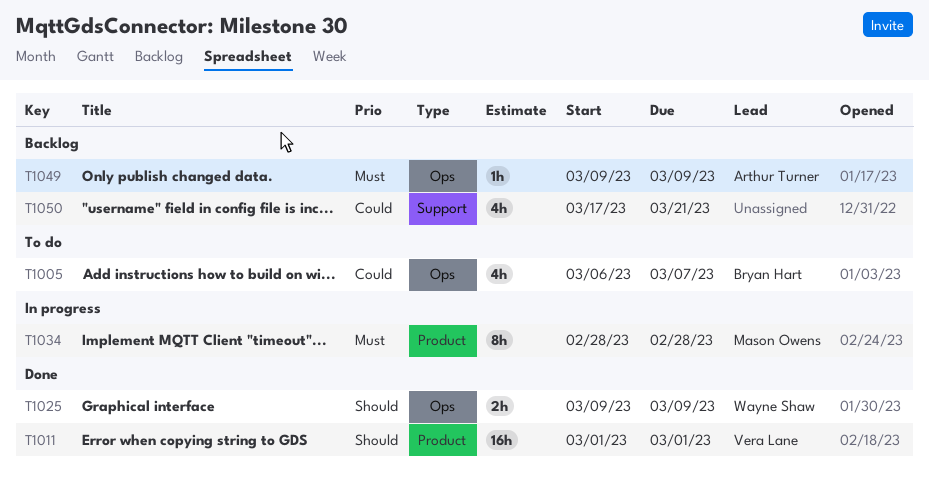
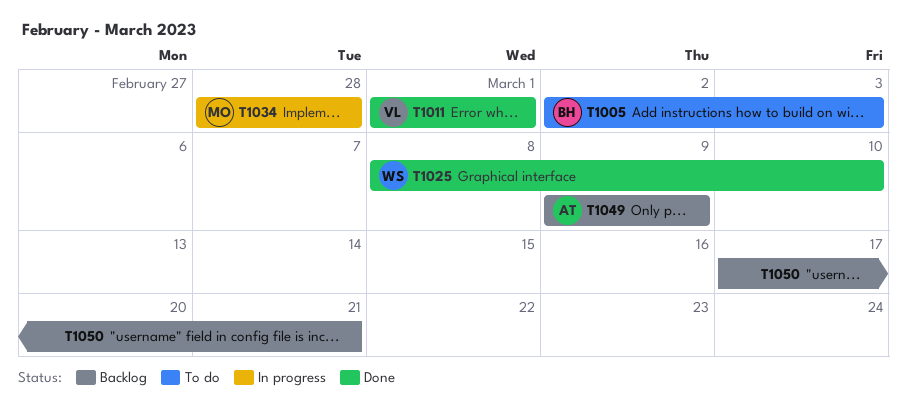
T1005, start: Mar 6 -> Mar 2
T1005, due: Mar 7 -> Mar 3
T1025, start: Mar 9 -> Mar 8
T1025, due: Mar 9 -> Mar 10

